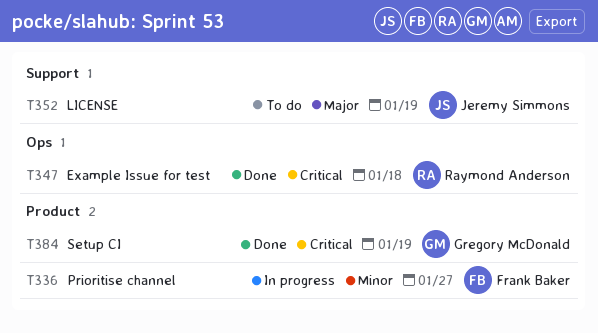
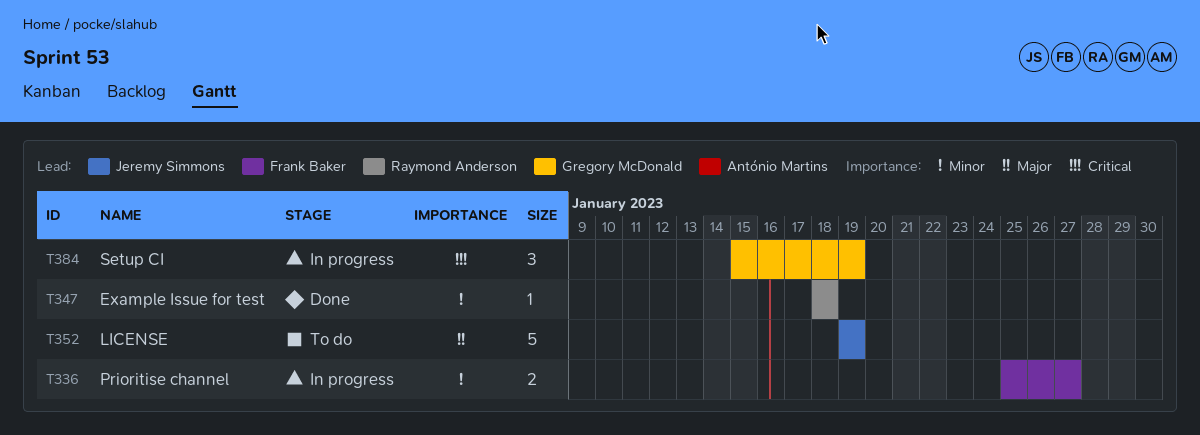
T347, priority: Critical -> Minor
T384, status: Done -> In progress

